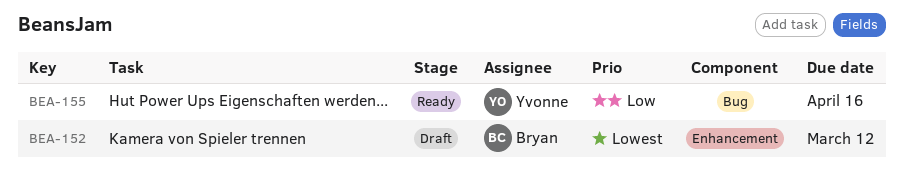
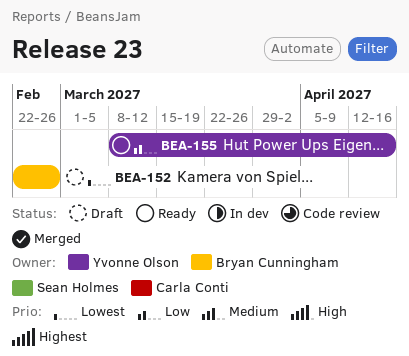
BEA-152, due: Mar 12 -> Feb 26

